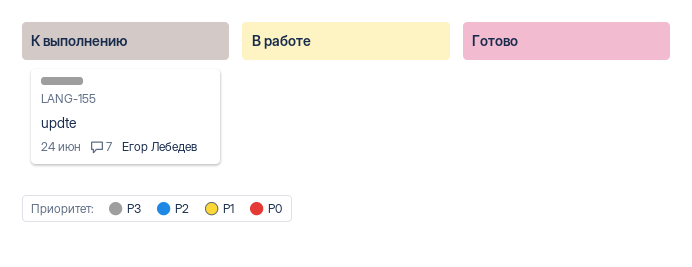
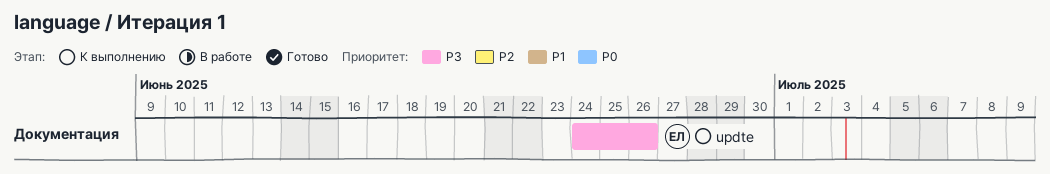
updte, due: Jun 24 -> Jun 26

